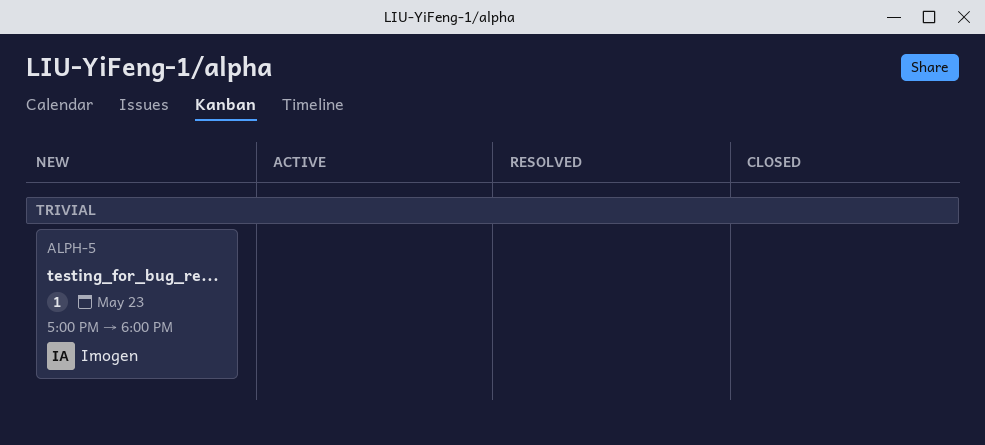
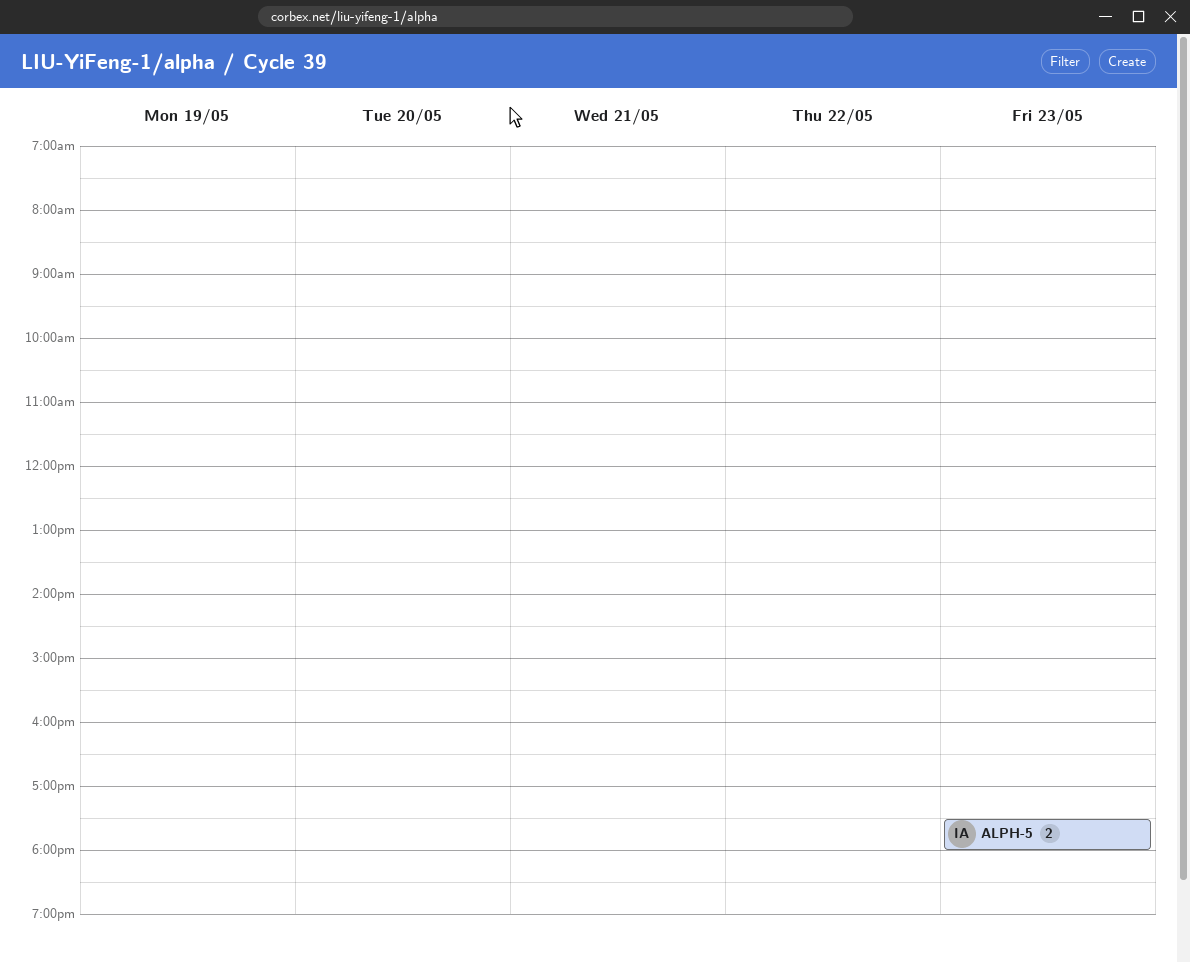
ALPH-5, estimate: 1 -> 2
ALPH-5, begins: 17:00 -> 17:30

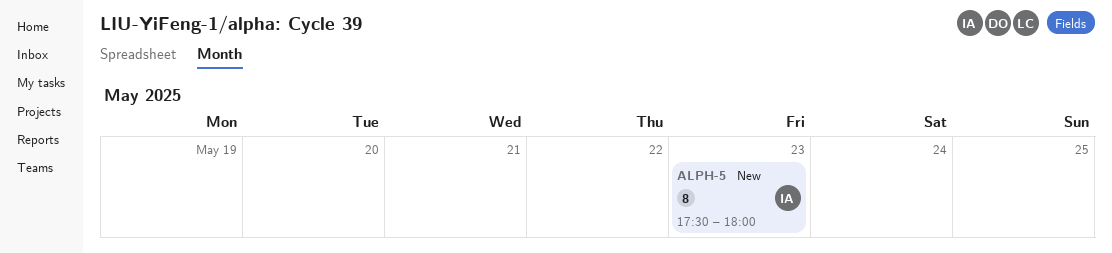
ALPH-5, estimate: 2 -> 8

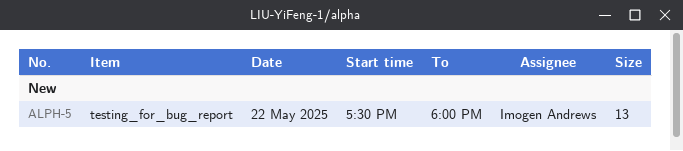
ALPH-5, estimate: 8 -> 13
ALPH-5, day: May 23 -> May 22

